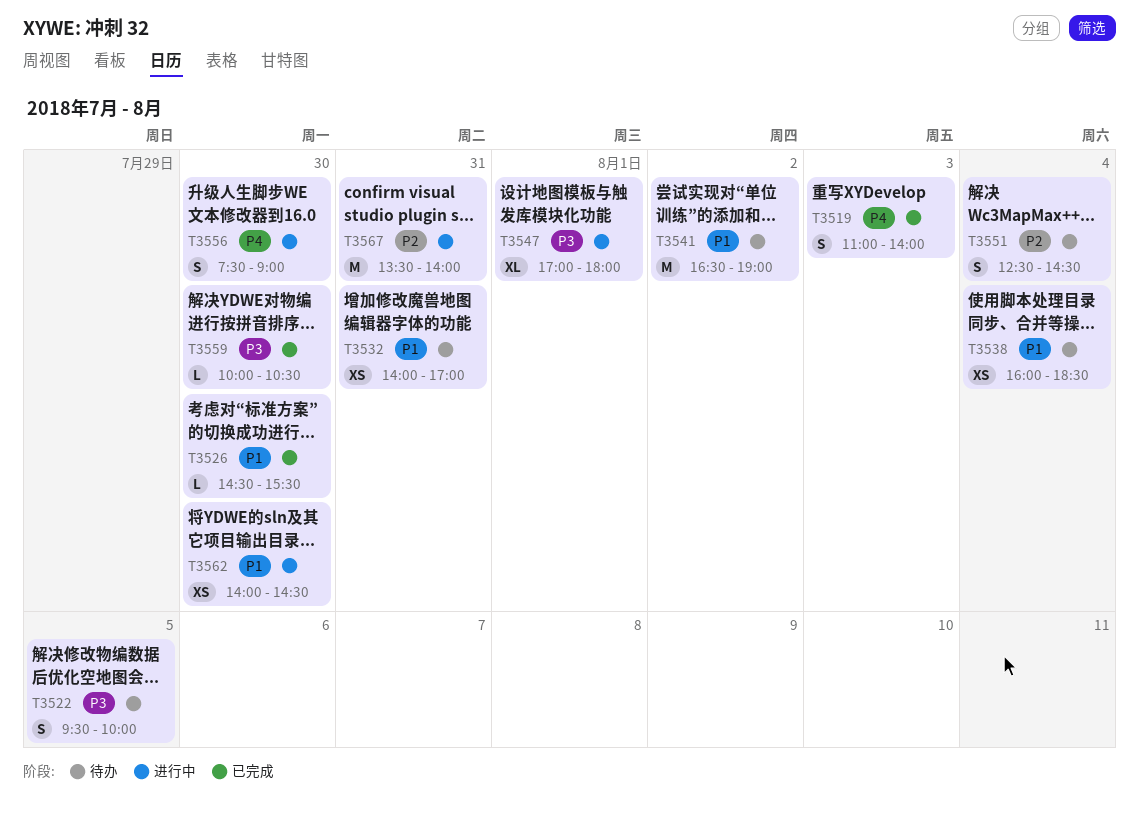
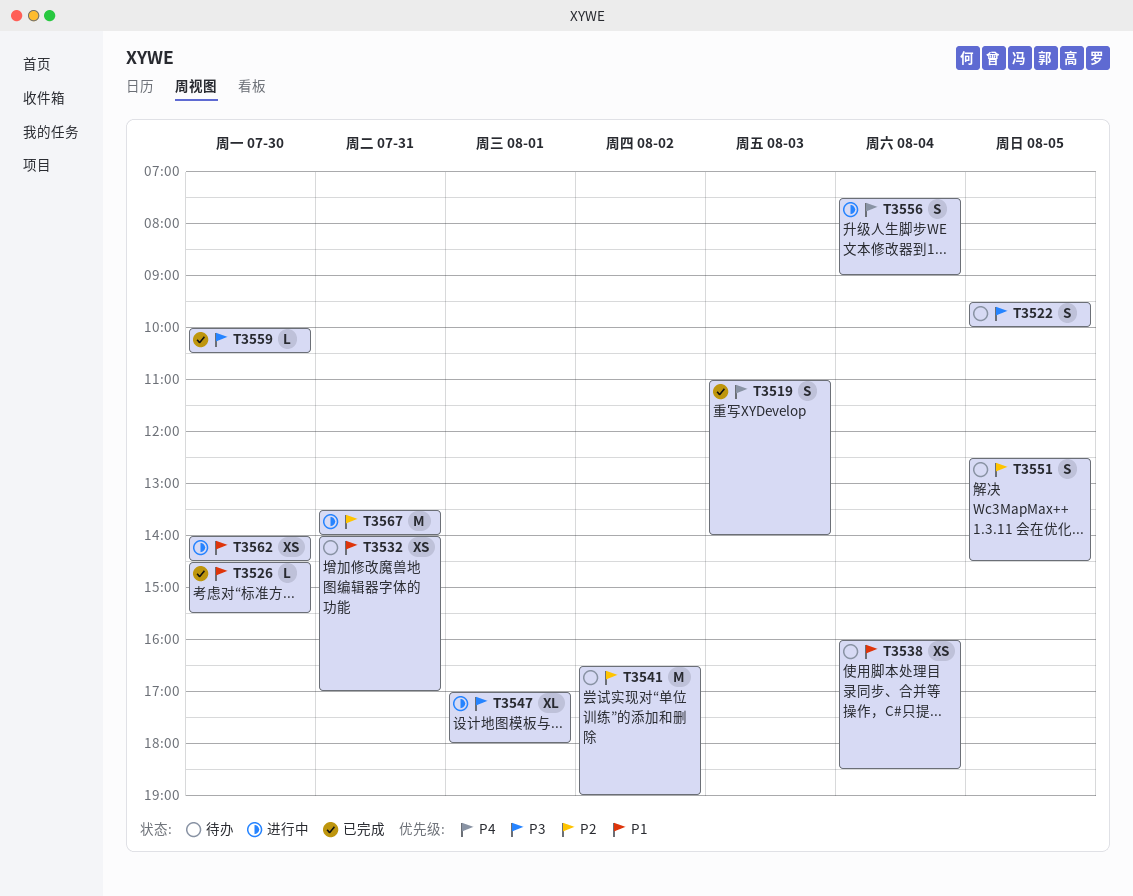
T3541, priority: P1 -> P2
T3551, day: Aug 4 -> Aug 5
T3556, day: Jul 30 -> Aug 4

